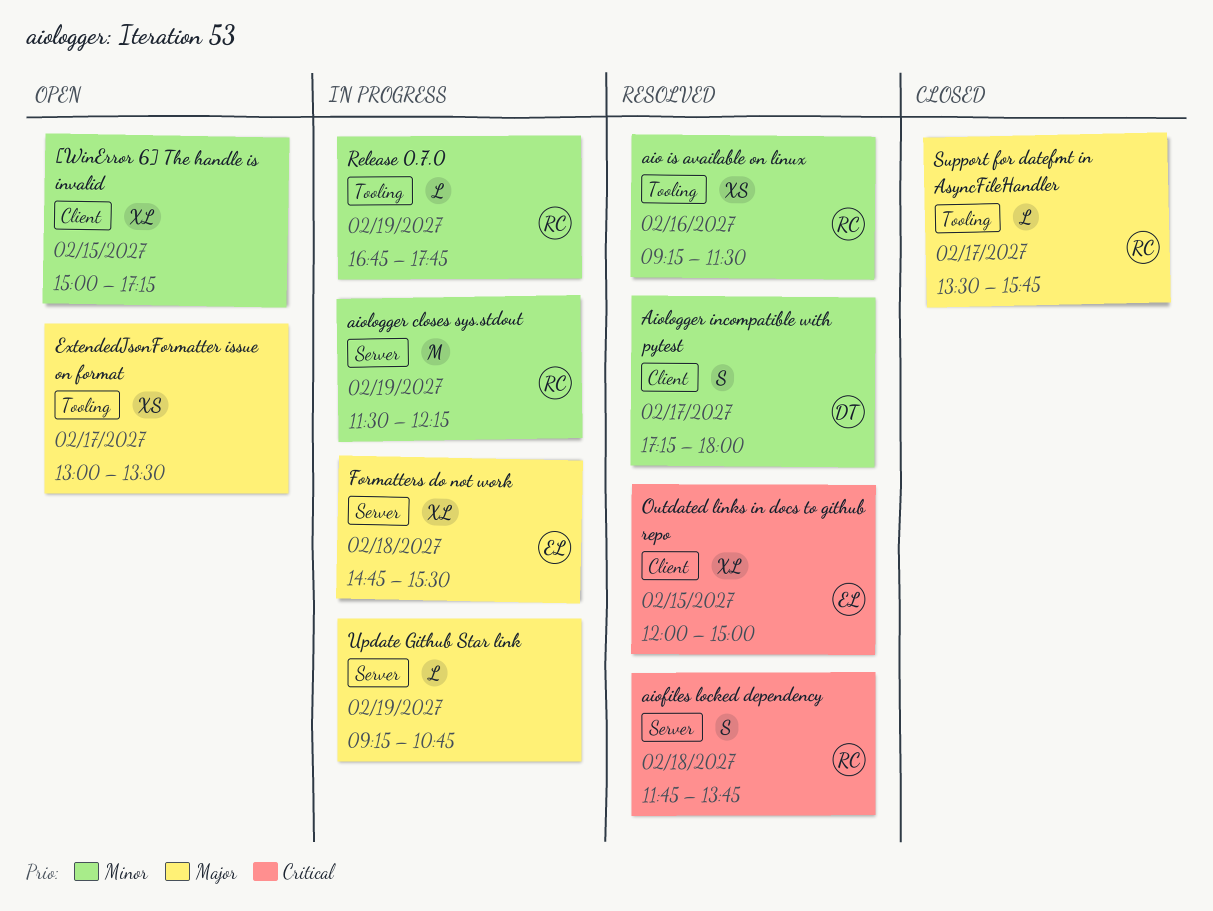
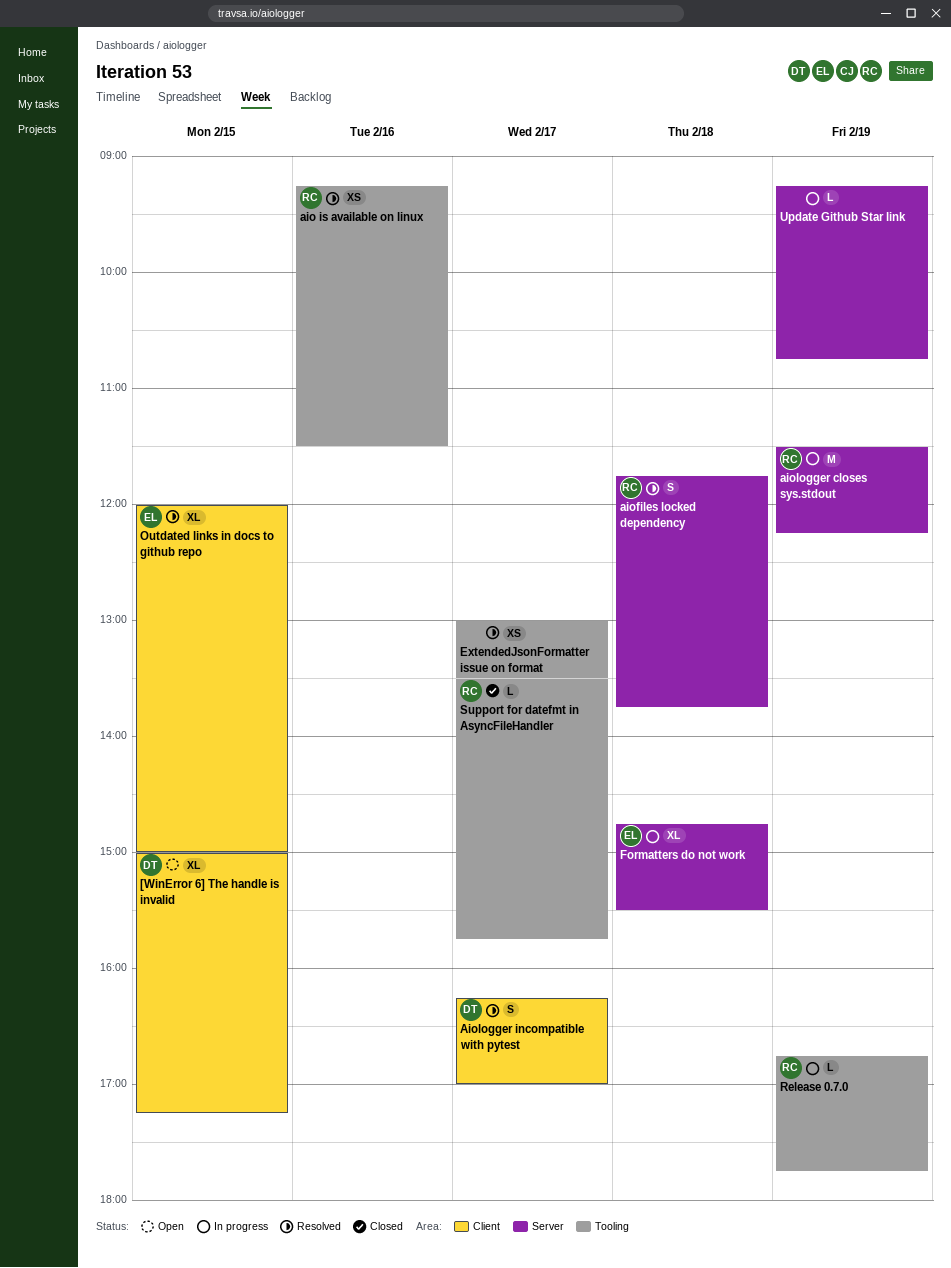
[WinError 6] The handle is invalid, owner: none -> DT
Aiologger incompatible with pytest, begins: 17:15 -> 16:15
Aiologger incompatible with pytest, ends: 18:00 -> 17:00
ExtendedJsonFormatter issue on format, status: Open -> Resolved

